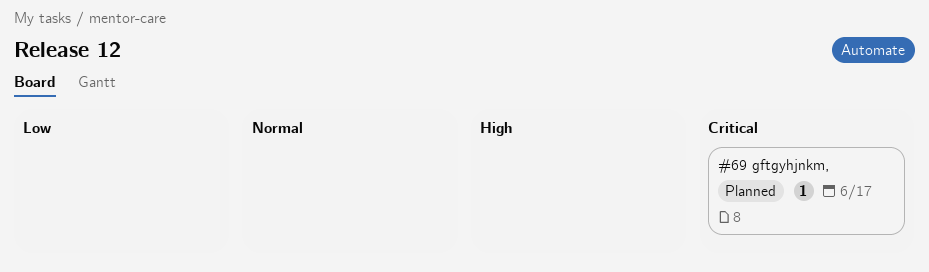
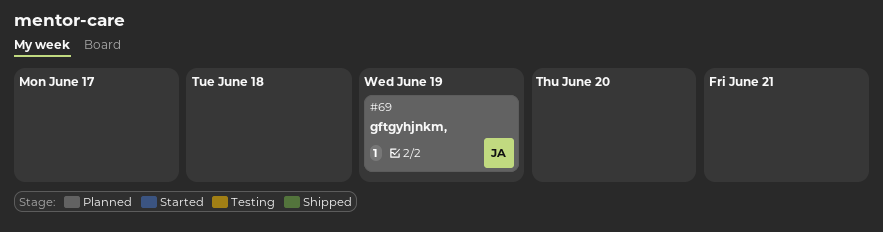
#69, due: Jun 17 -> Jun 19

